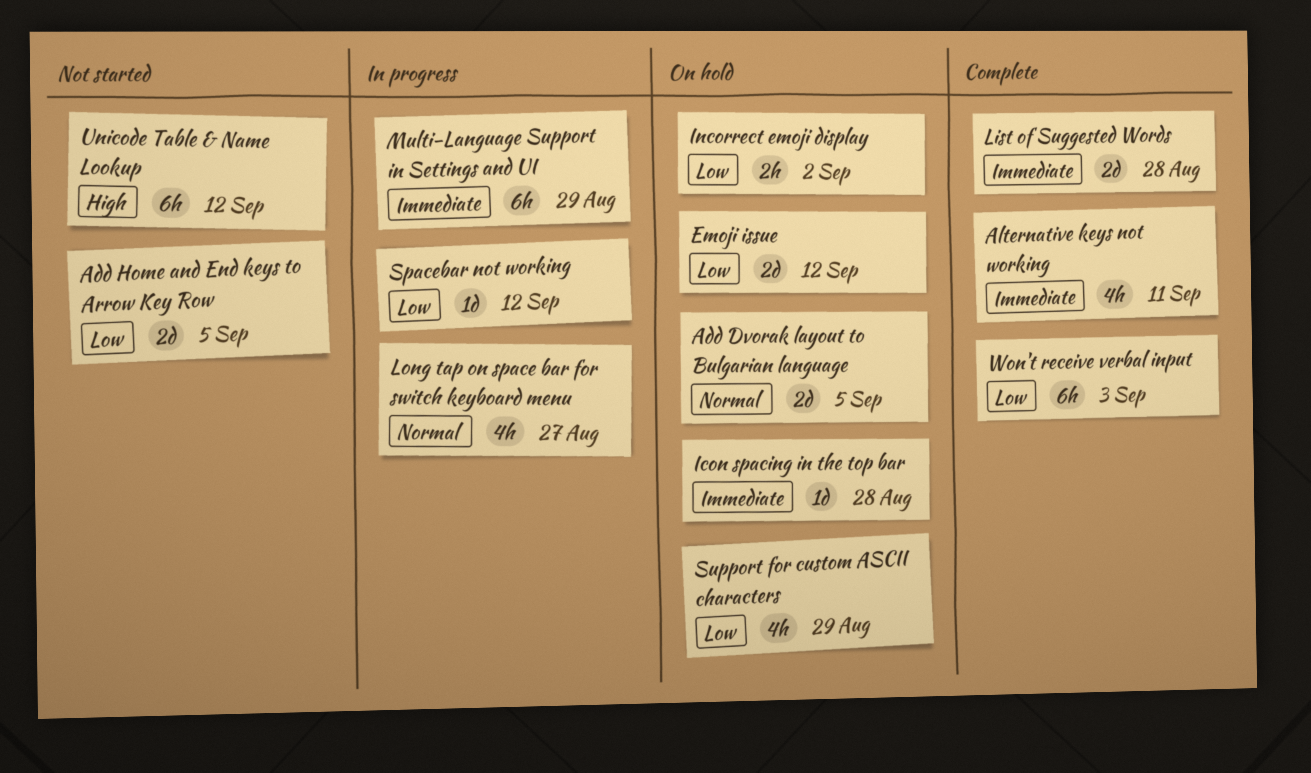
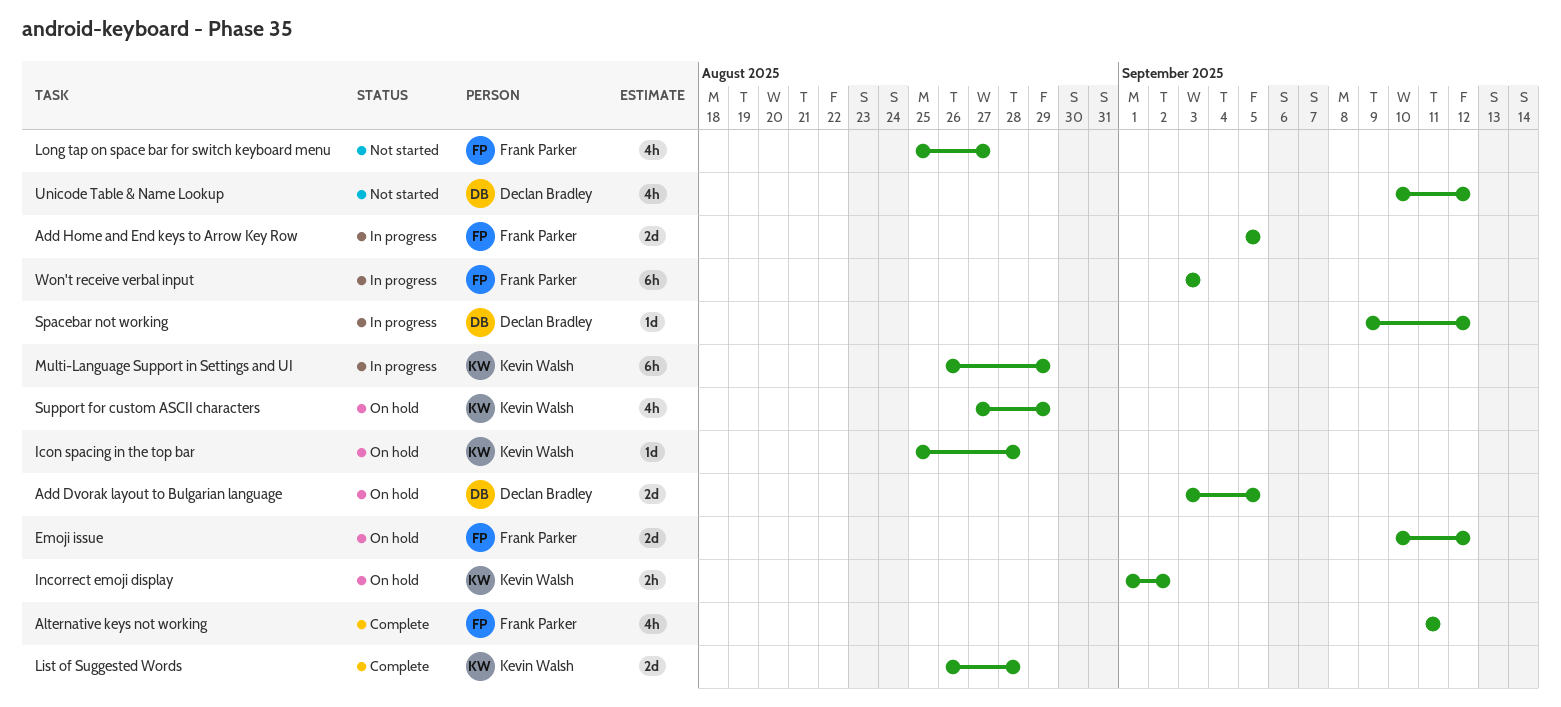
Add Home and End keys to Arrow Key Row, status: Not started -> In progress
Long tap on space bar for switch keyboard menu, status: In progress -> Not started
Unicode Table & Name Lookup, estimate: 6h -> 4h
Won't receive verbal input, status: Complete -> In progress

